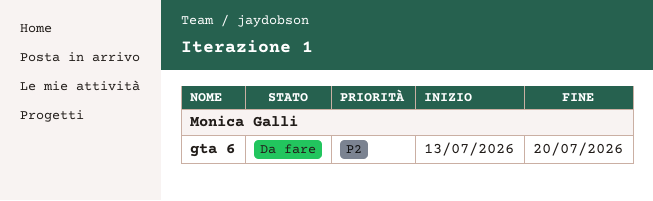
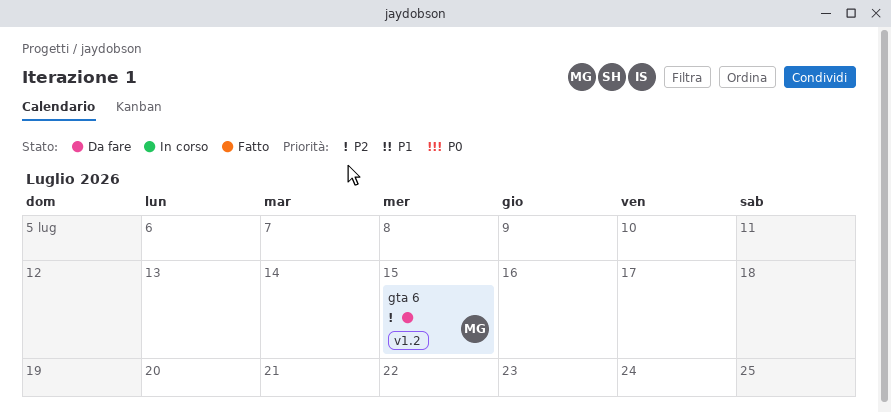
gta 6, due: Jul 20 -> Jul 15

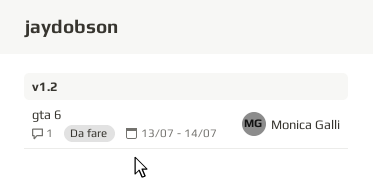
gta 6, due: Jul 15 -> Jul 14

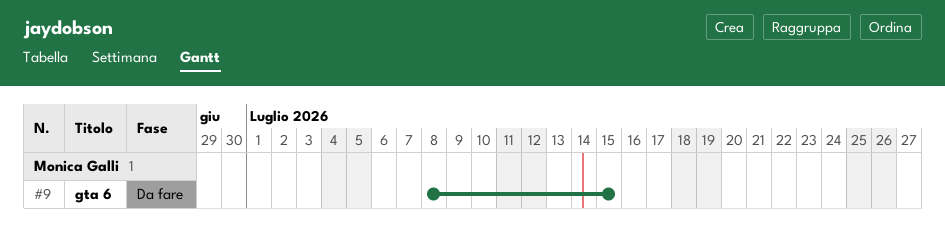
gta 6, start: Jul 13 -> Jul 8
gta 6, due: Jul 14 -> Jul 15

